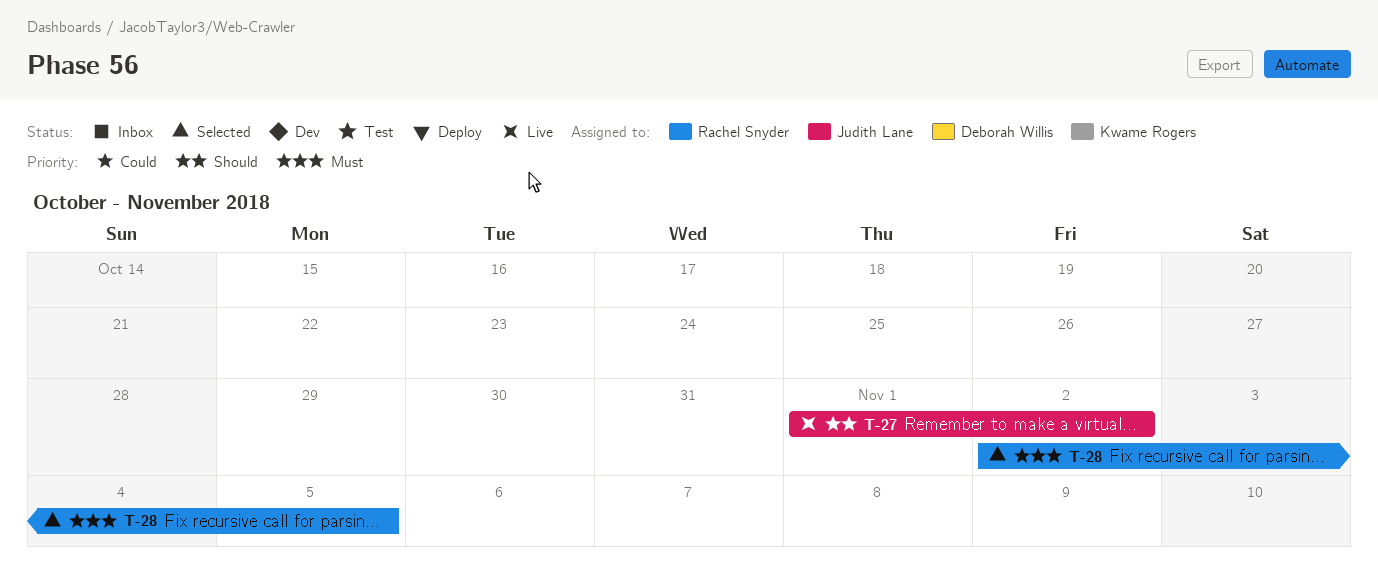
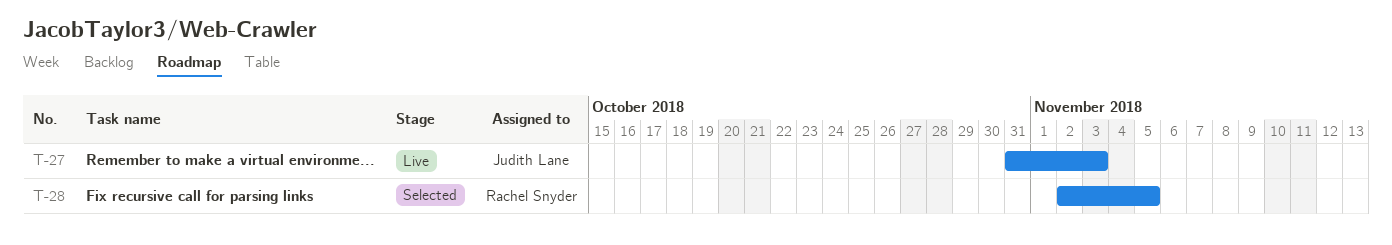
T-27, start: Nov 1 -> Oct 31
T-27, due: Nov 2 -> Nov 3

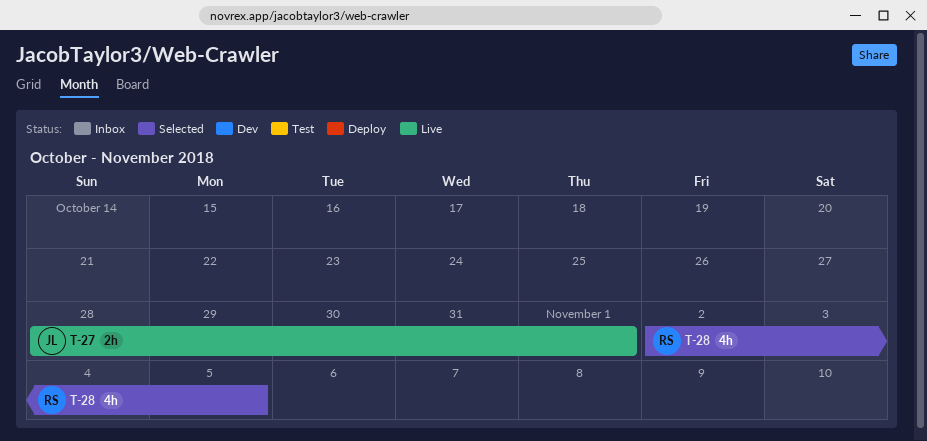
T-27, start: Oct 31 -> Oct 28
T-27, due: Nov 3 -> Nov 1

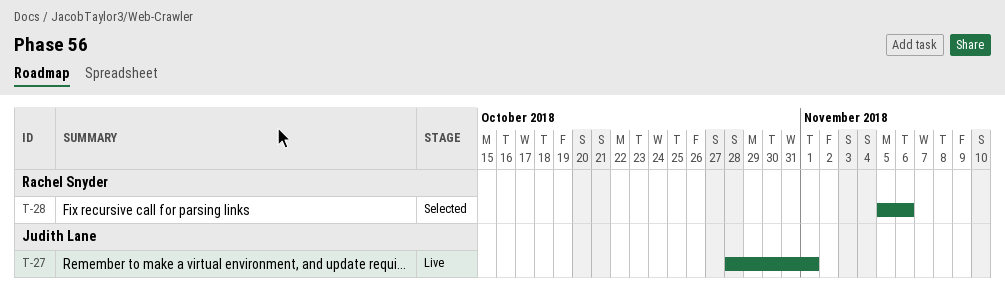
T-28, start: Nov 2 -> Nov 5
T-28, due: Nov 5 -> Nov 6

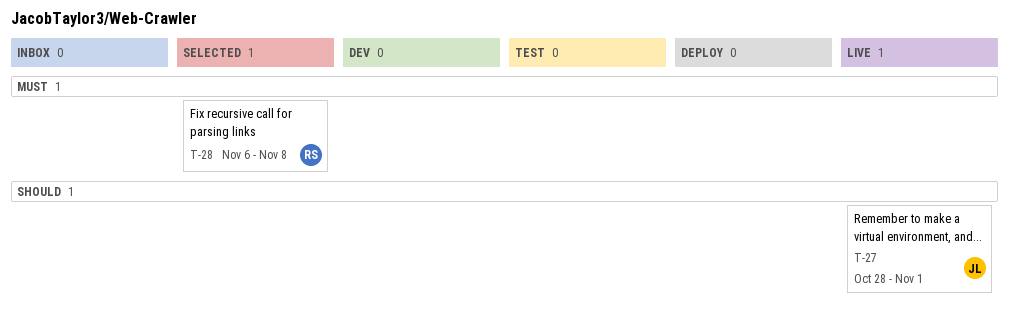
T-28, start: Nov 5 -> Nov 6
T-28, due: Nov 6 -> Nov 8

